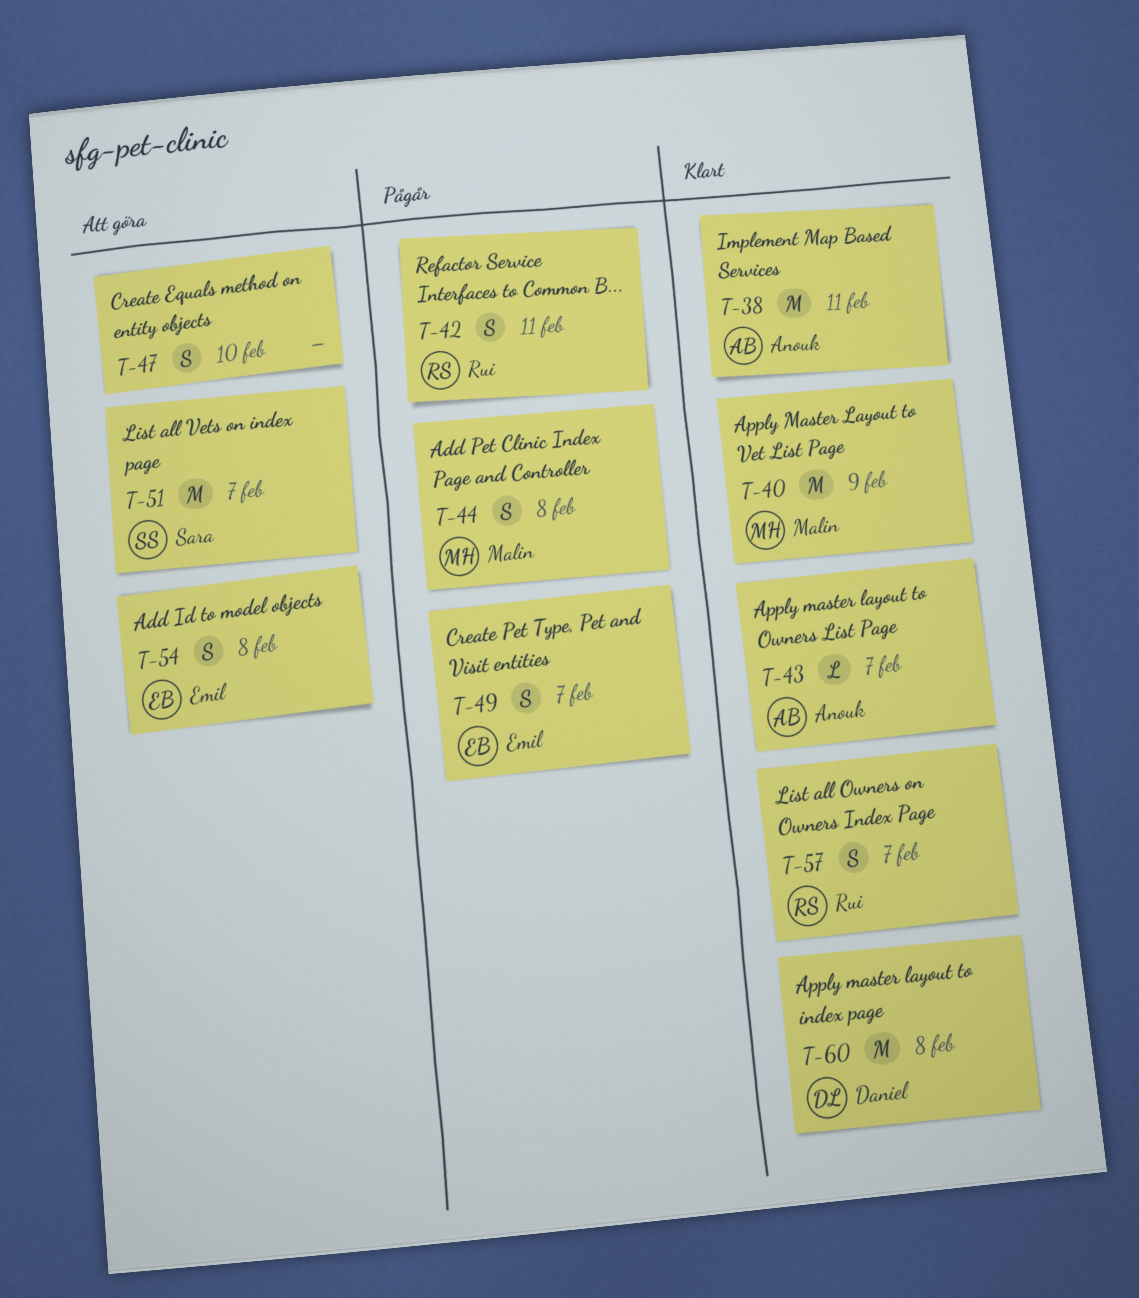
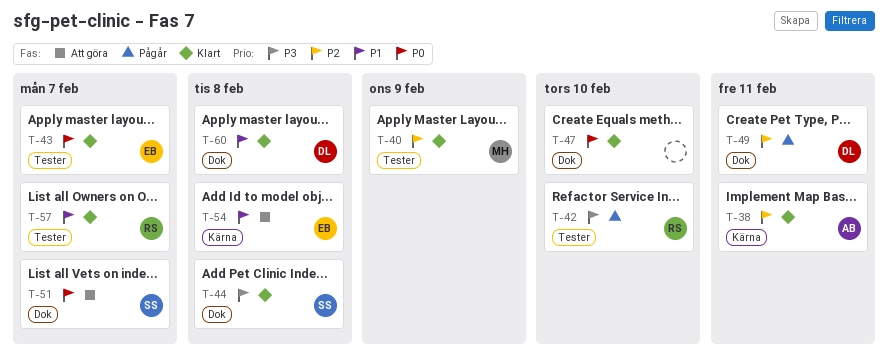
T-42, due: Feb 11 -> Feb 10
T-43, owner: Anouk -> Emil
T-44, status: Pågår -> Klart
T-44, owner: Malin -> Sara
T-47, status: Att göra -> Klart
T-49, owner: Emil -> Daniel
T-49, due: Feb 7 -> Feb 11

